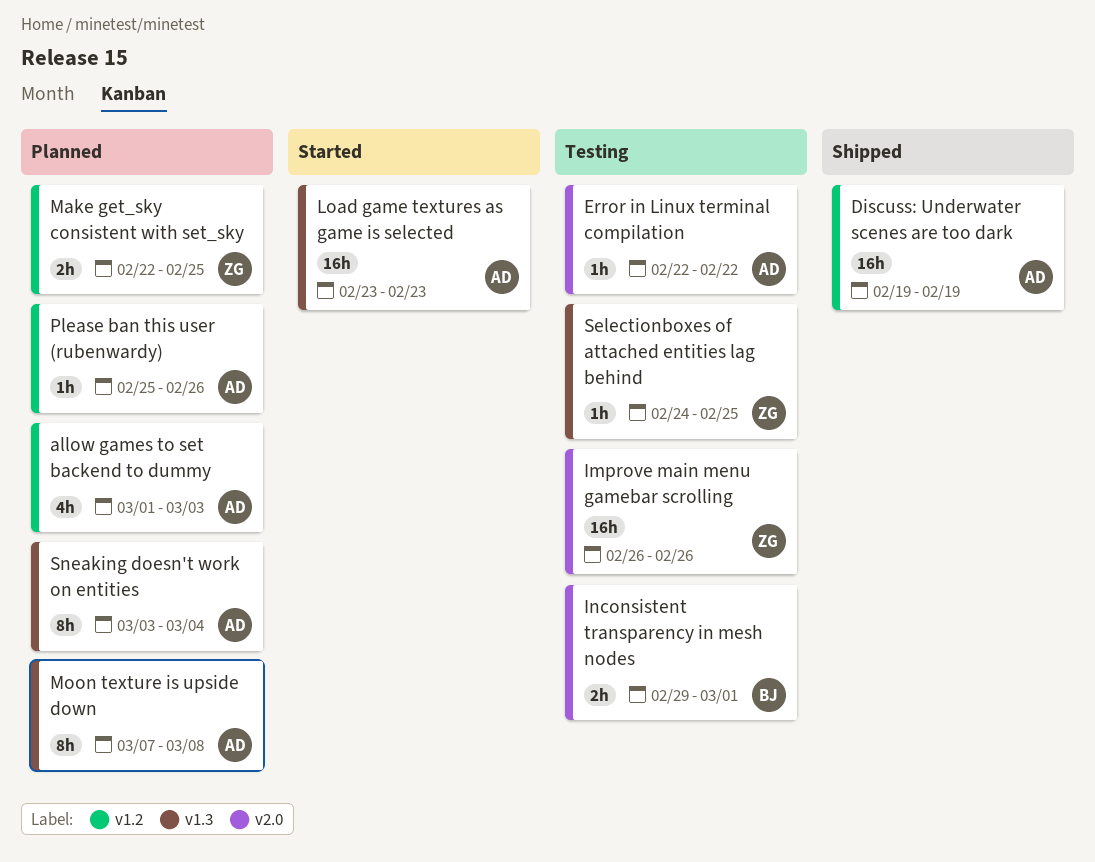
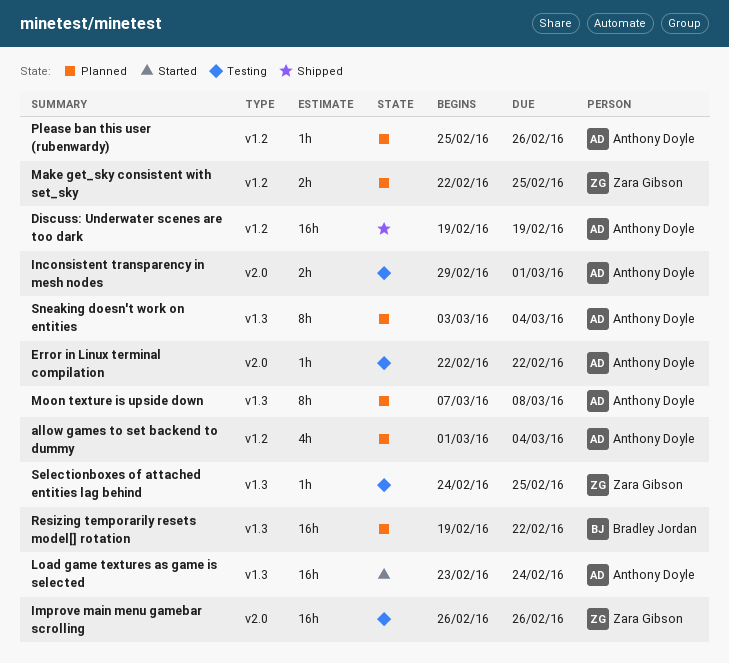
allow games to set backend to dummy, due: Mar 3 -> Mar 4
Inconsistent transparency in mesh nodes, owner: Bradley Jordan -> Anthony Doyle
Load game textures as game is selected, due: Feb 23 -> Feb 24
Resizing temporarily resets model[] rotation: none -> present

